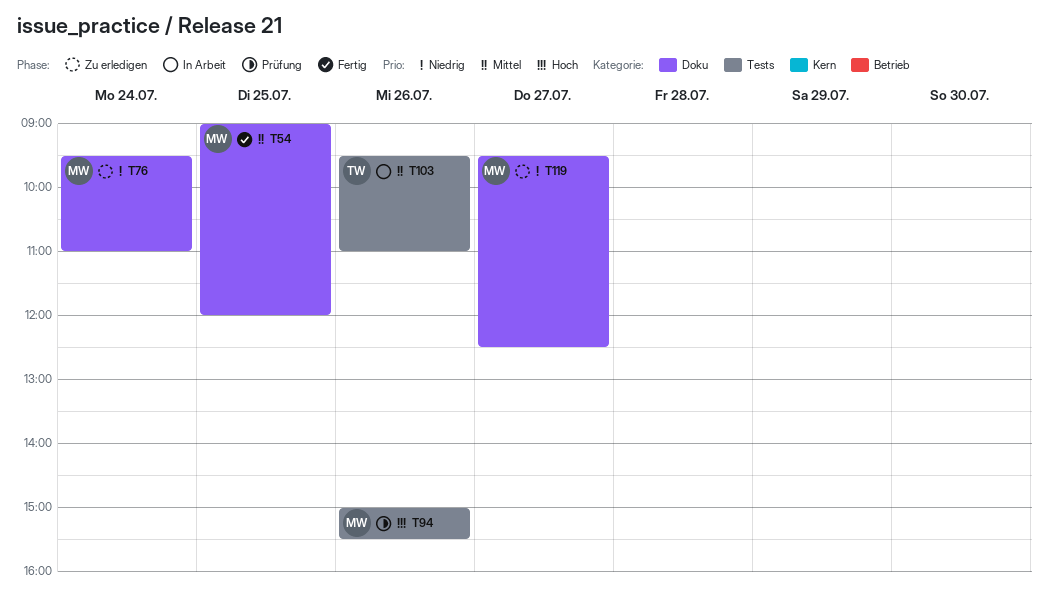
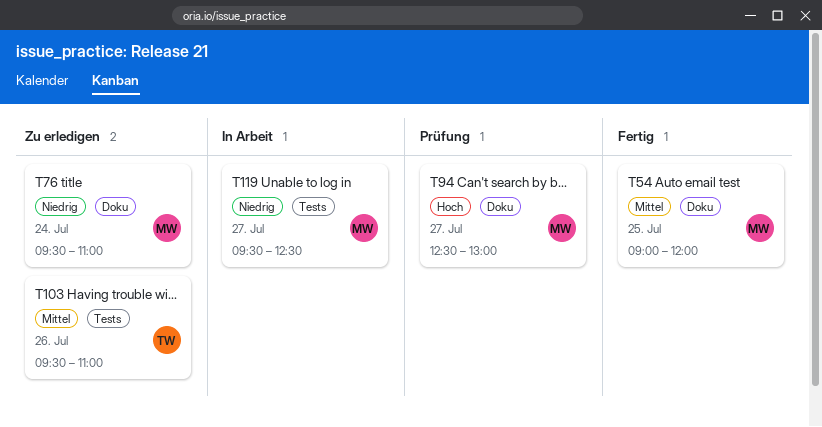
T94, label: Tests -> Doku
T94, day: Jul 26 -> Jul 27
T94, begins: 15:00 -> 12:30
T94, ends: 15:30 -> 13:00
T103, status: In Arbeit -> Zu erledigen
T119, status: Zu erledigen -> In Arbeit
T119, label: Doku -> Tests

